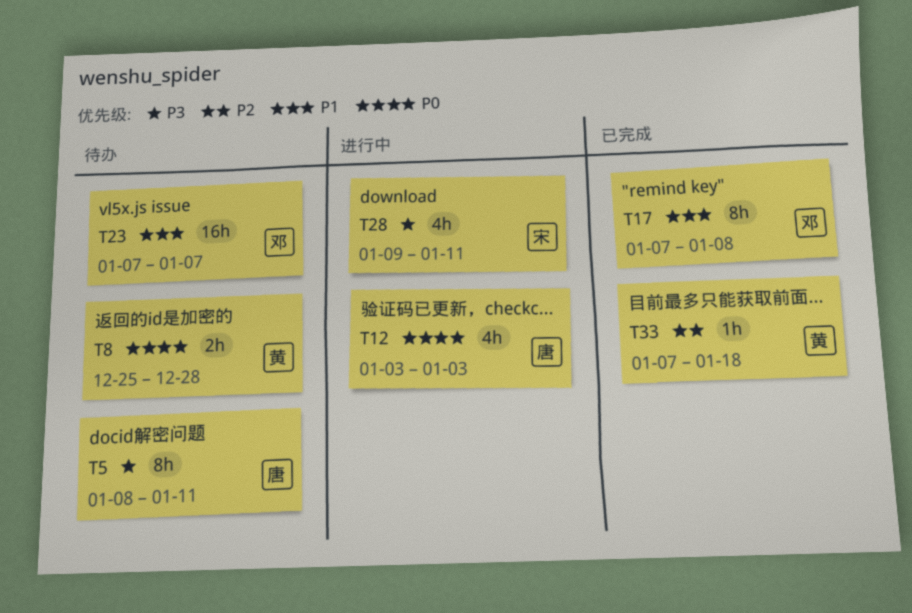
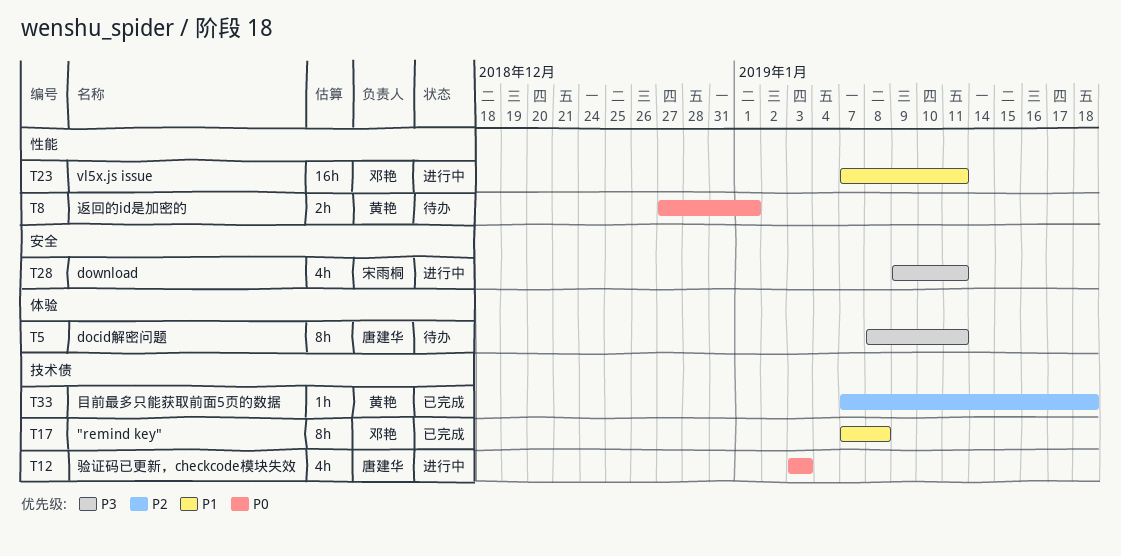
T8, start: Dec 25 -> Dec 27
T8, due: Dec 28 -> Jan 1
T23, status: 待办 -> 进行中
T23, due: Jan 7 -> Jan 11

